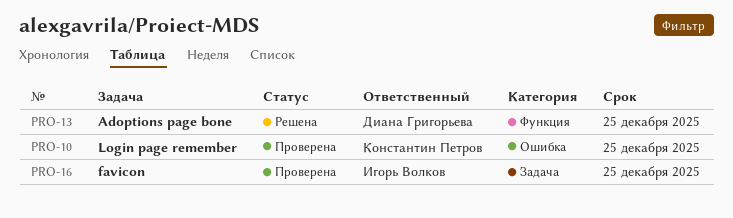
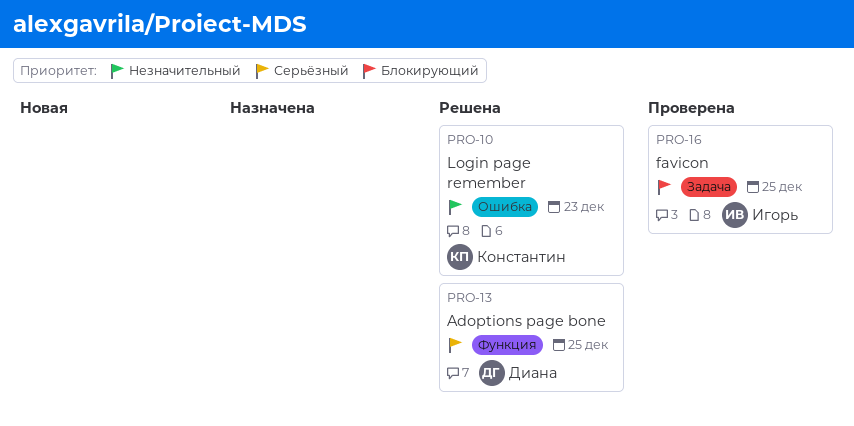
PRO-10, status: Проверена -> Решена
PRO-10, due: Dec 25 -> Dec 23

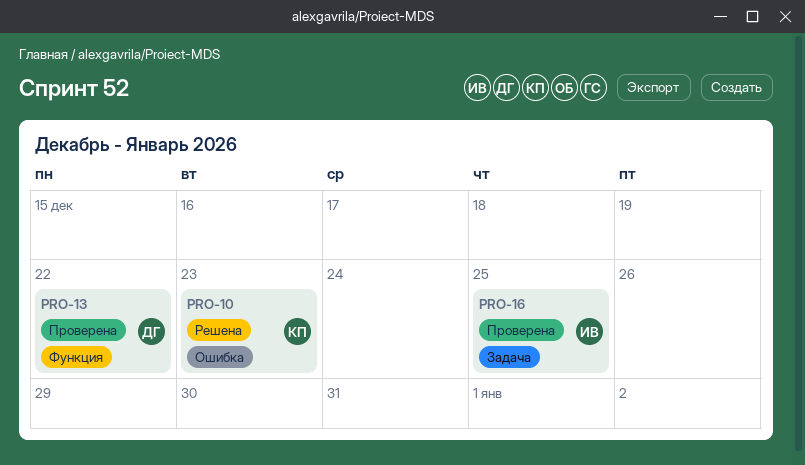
PRO-13, status: Решена -> Проверена
PRO-13, due: Dec 25 -> Dec 22

